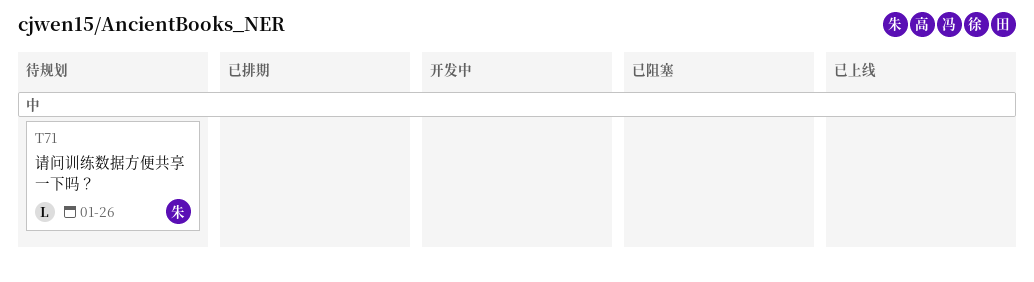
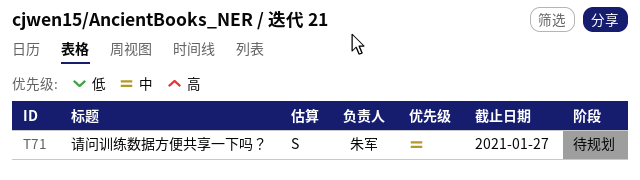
T71, estimate: L -> S
T71, due: Jan 26 -> Jan 27

